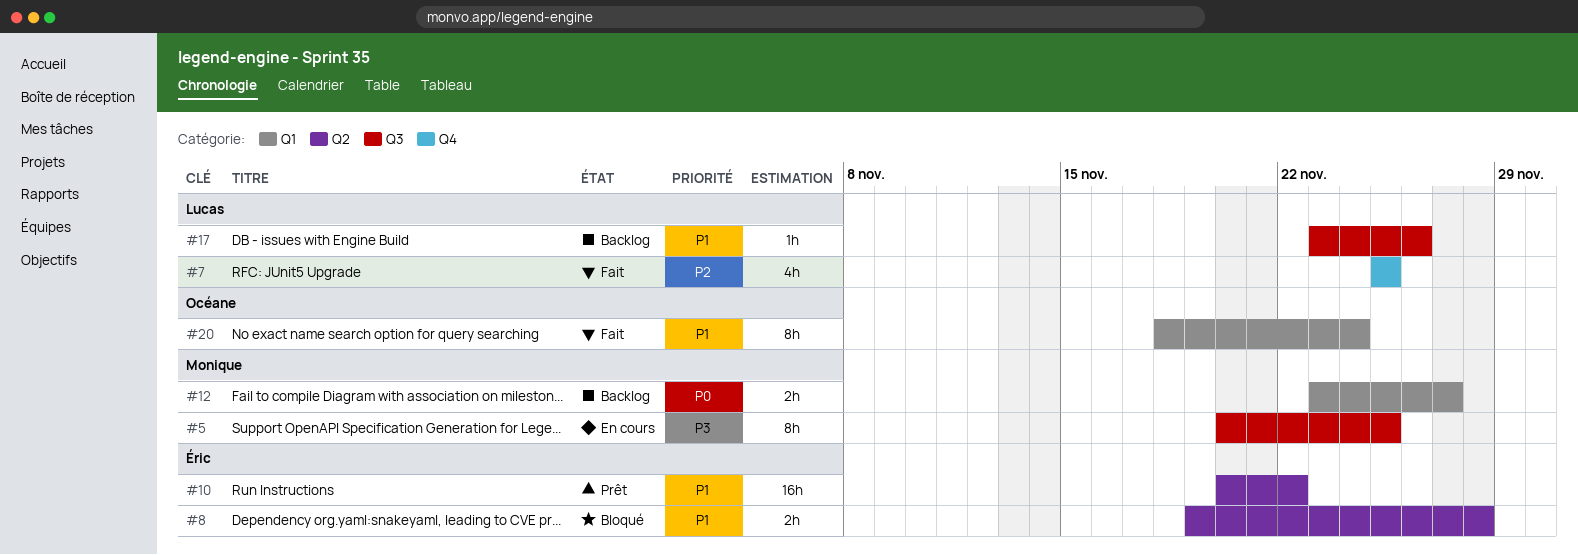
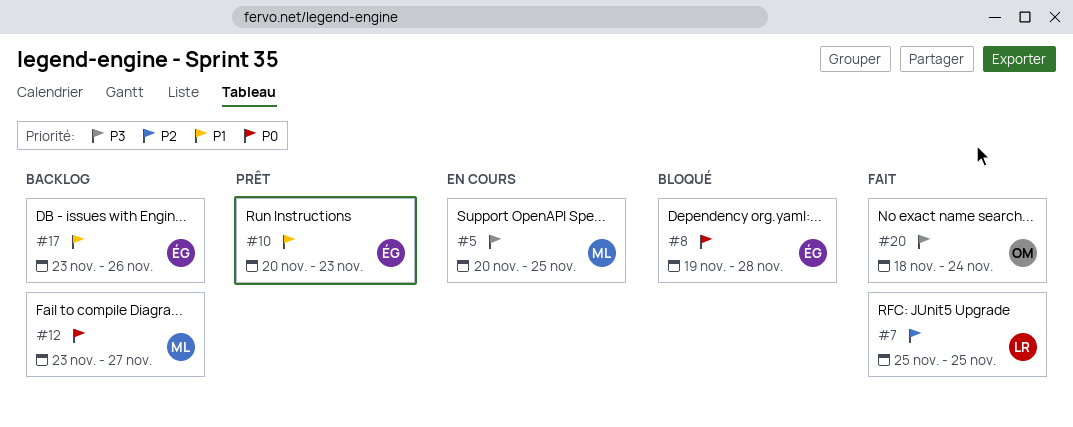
#8, priority: P1 -> P0
#10, due: Nov 22 -> Nov 23
#17, owner: Lucas -> Éric
#20, priority: P1 -> P3

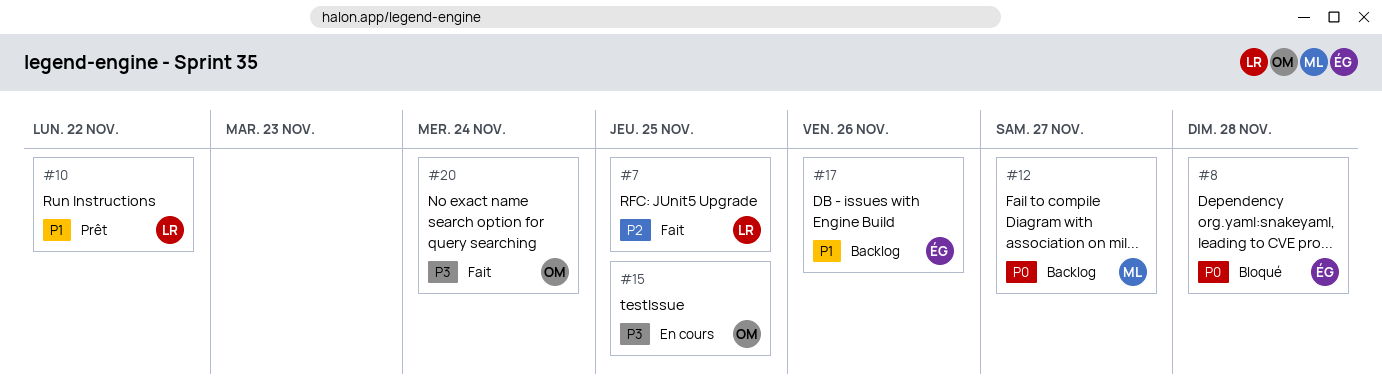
#5: present -> none
#10, owner: ÉG -> LR
#10, due: Nov 23 -> Nov 22
#15: none -> present

